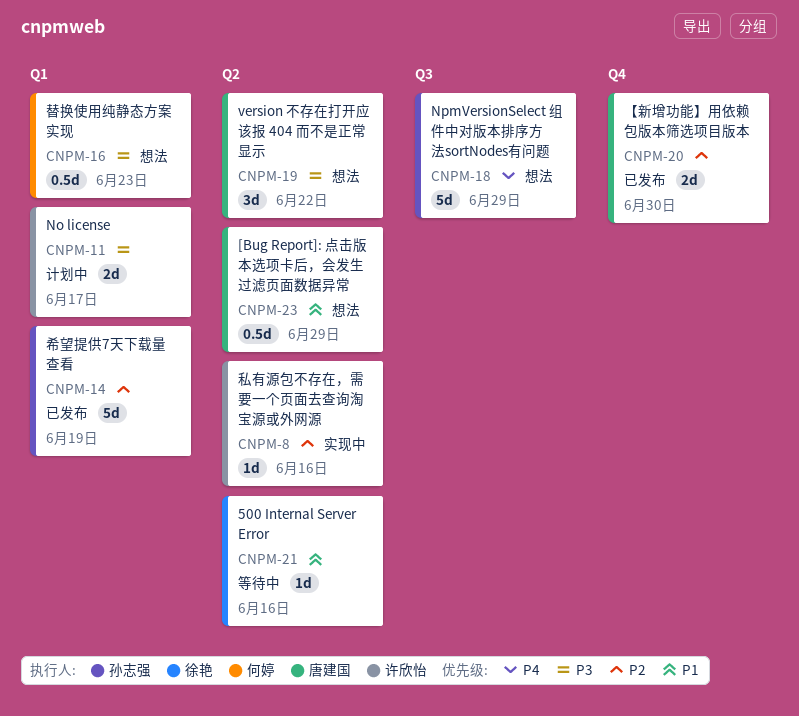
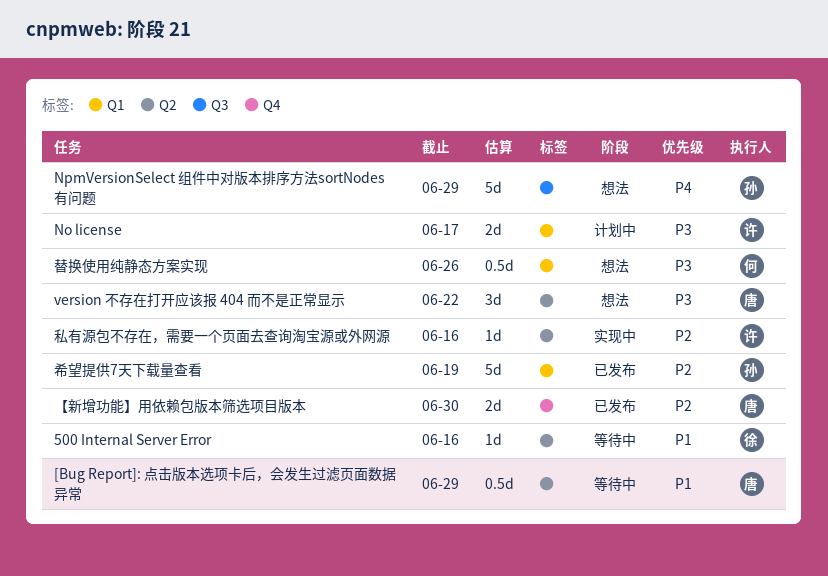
[Bug Report]: 点击版本选项卡后，会发生过滤页面数据异常, status: 想法 -> 等待中
替换使用纯静态方案实现, due: Jun 23 -> Jun 26

